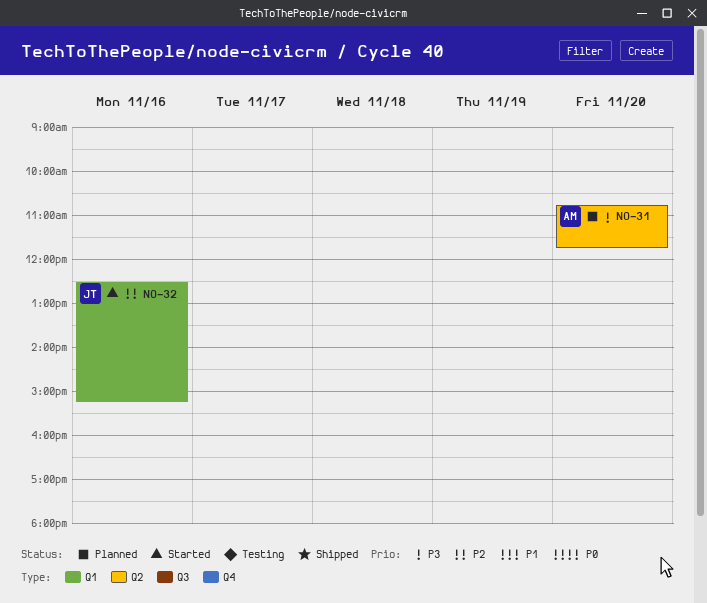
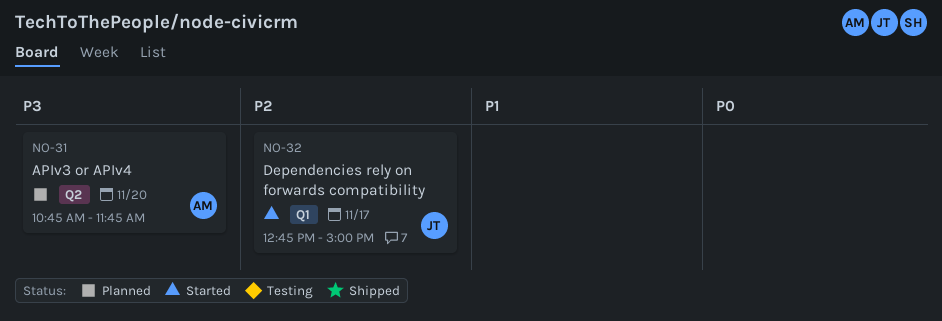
NO-32, day: Nov 16 -> Nov 17
NO-32, begins: 12:30 -> 12:45
NO-32, ends: 15:15 -> 15:00

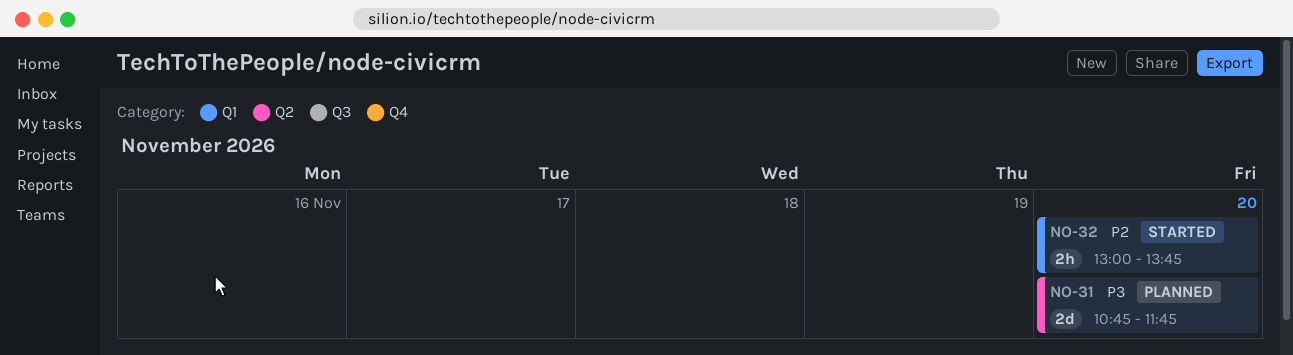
NO-32, day: Nov 17 -> Nov 20
NO-32, begins: 12:45 -> 13:00
NO-32, ends: 15:00 -> 13:45

